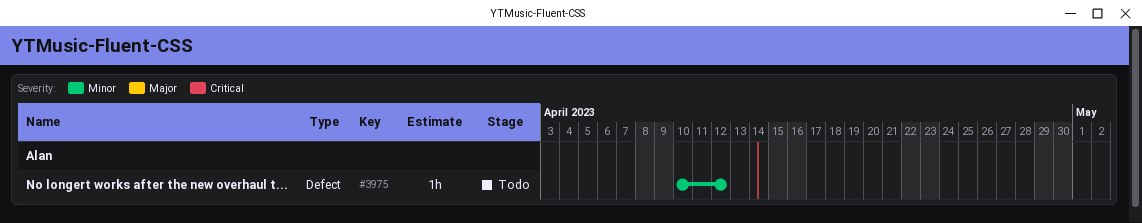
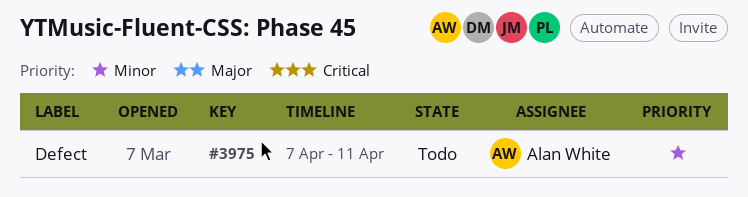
#3975, start: Apr 10 -> Apr 7
#3975, due: Apr 12 -> Apr 11

